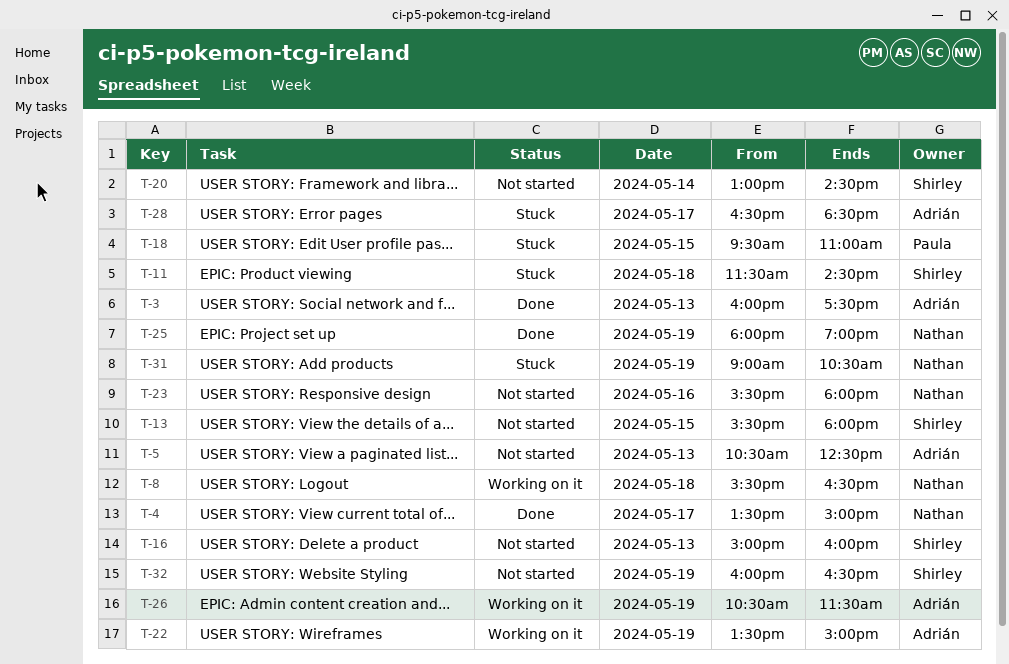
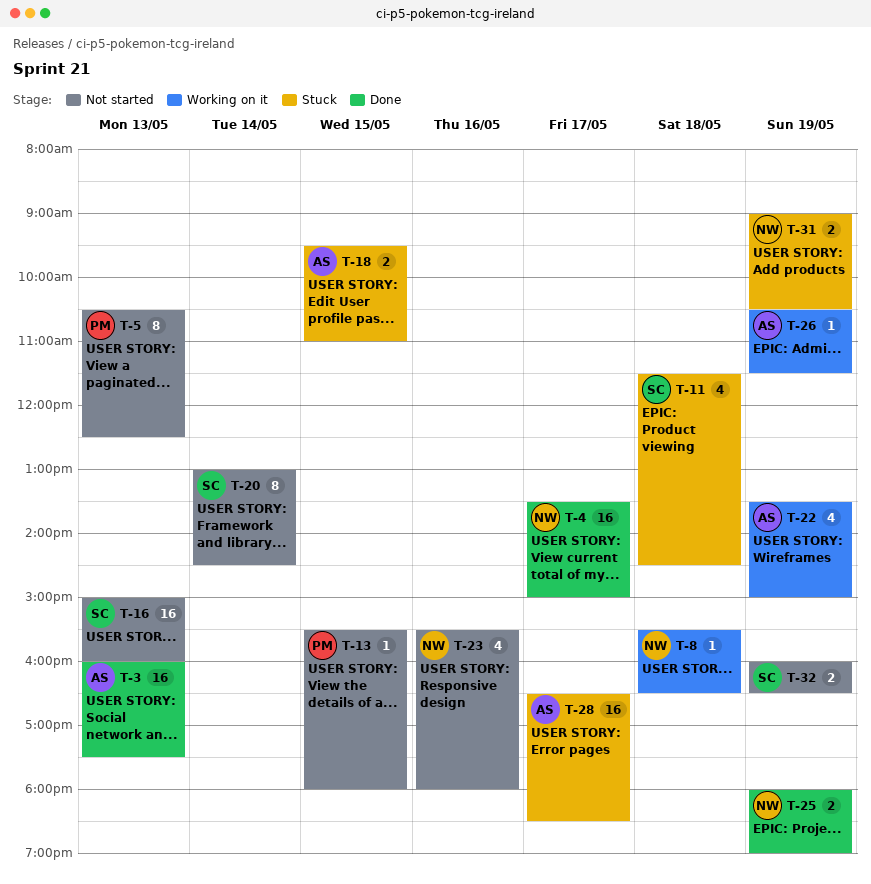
T-5, owner: Adrián -> Paula
T-13, owner: Shirley -> Paula
T-18, owner: Paula -> Adrián

